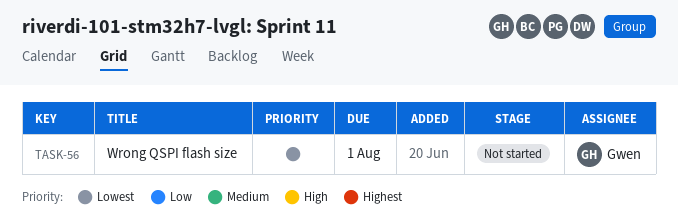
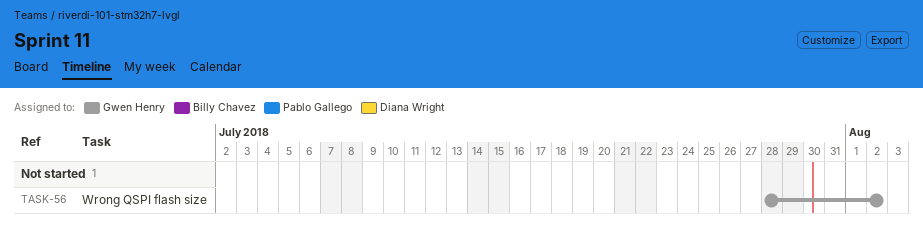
TASK-56, due: Aug 1 -> Aug 2

